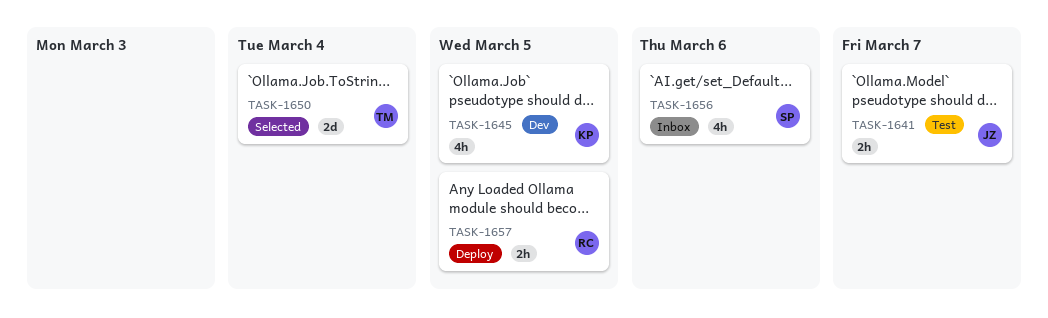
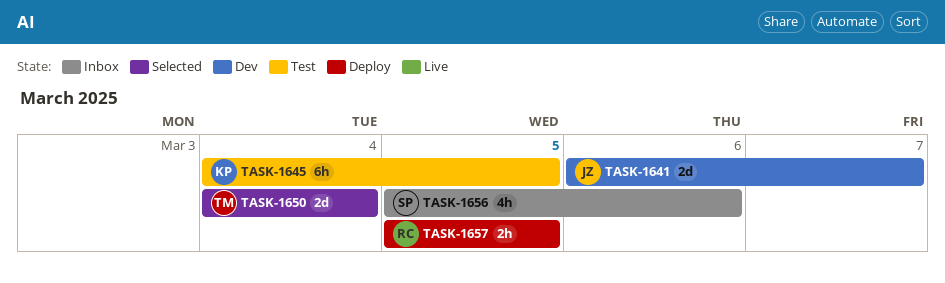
TASK-1641, status: Test -> Dev
TASK-1641, estimate: 2h -> 2d
TASK-1645, status: Dev -> Test
TASK-1645, estimate: 4h -> 6h

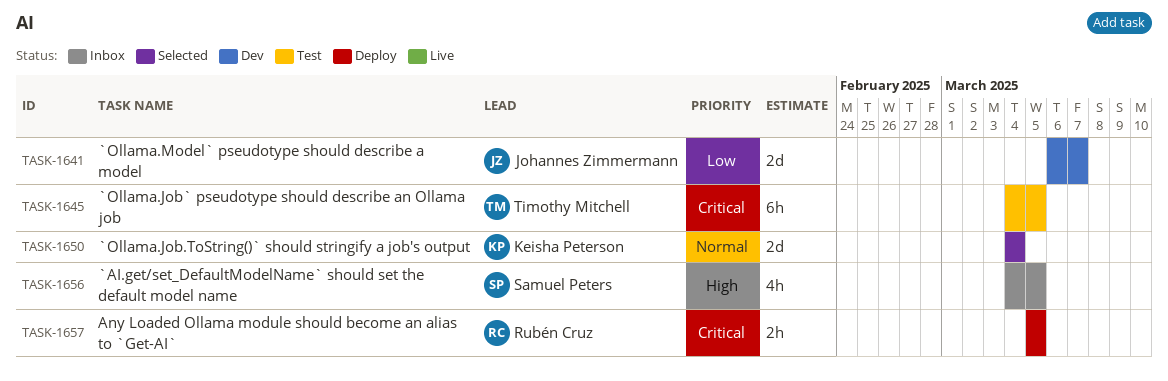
TASK-1645, owner: Keisha Peterson -> Timothy Mitchell
TASK-1650, owner: Timothy Mitchell -> Keisha Peterson
TASK-1656, start: Mar 5 -> Mar 4
TASK-1656, due: Mar 6 -> Mar 5

